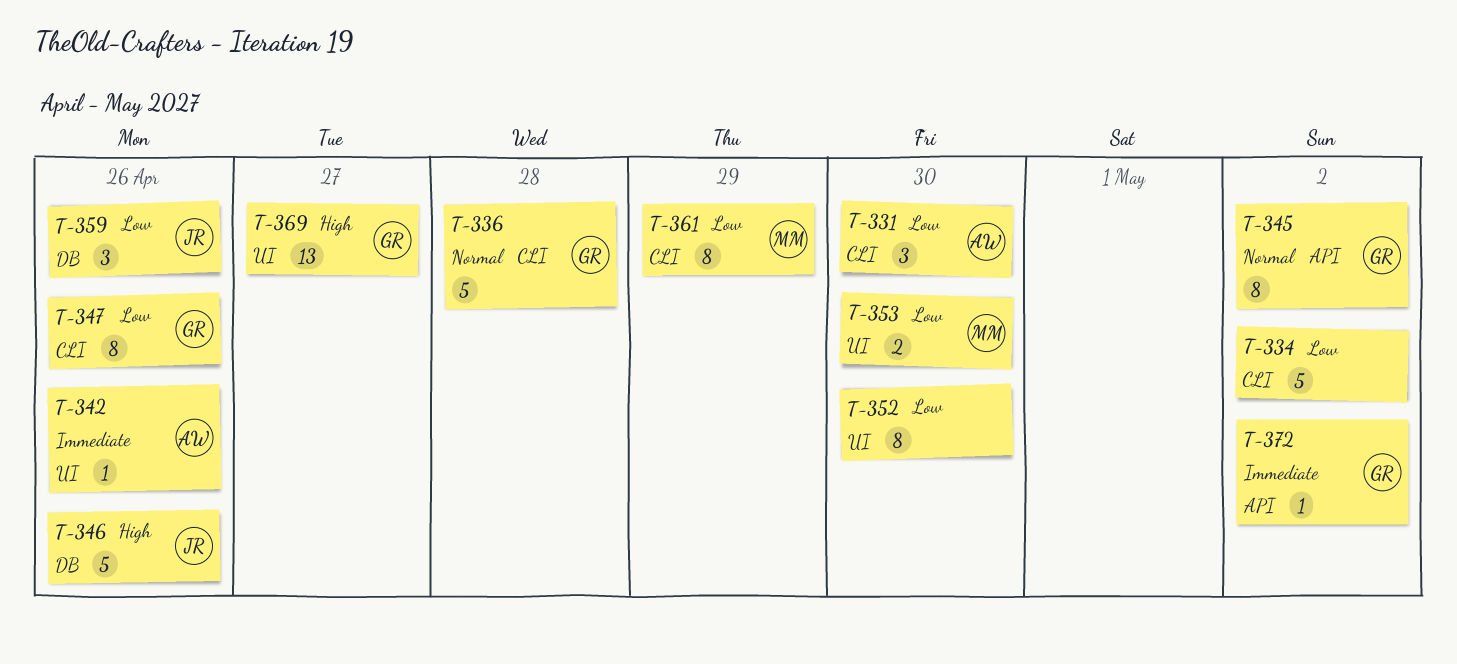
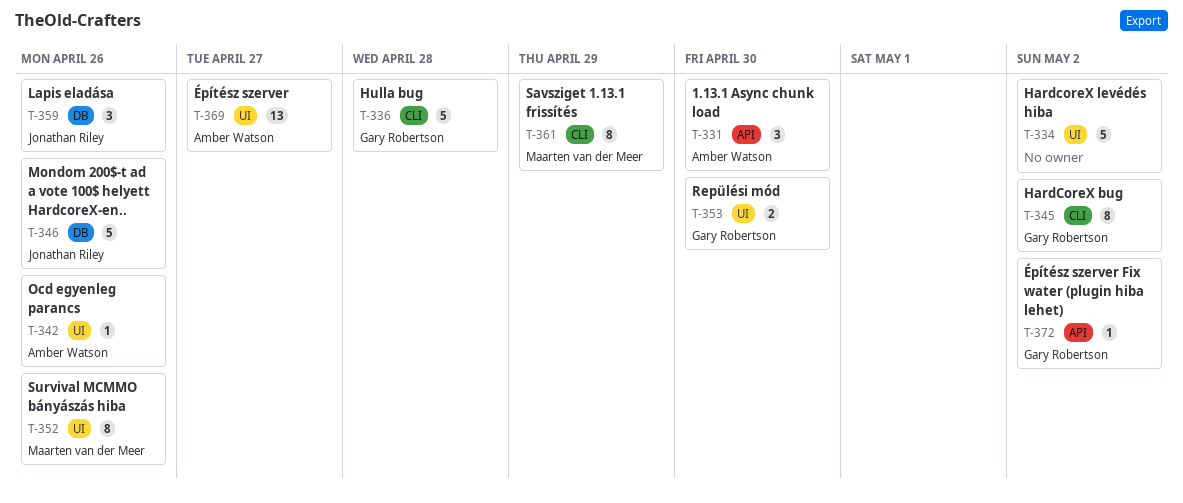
T-331, label: CLI -> API
T-334, label: CLI -> UI
T-345, label: API -> CLI
T-347: present -> none
T-352, owner: none -> Maarten van der Meer
T-352, due: Apr 30 -> Apr 26
T-353, owner: Maarten van der Meer -> Gary Robertson
T-369, owner: Gary Robertson -> Amber Watson

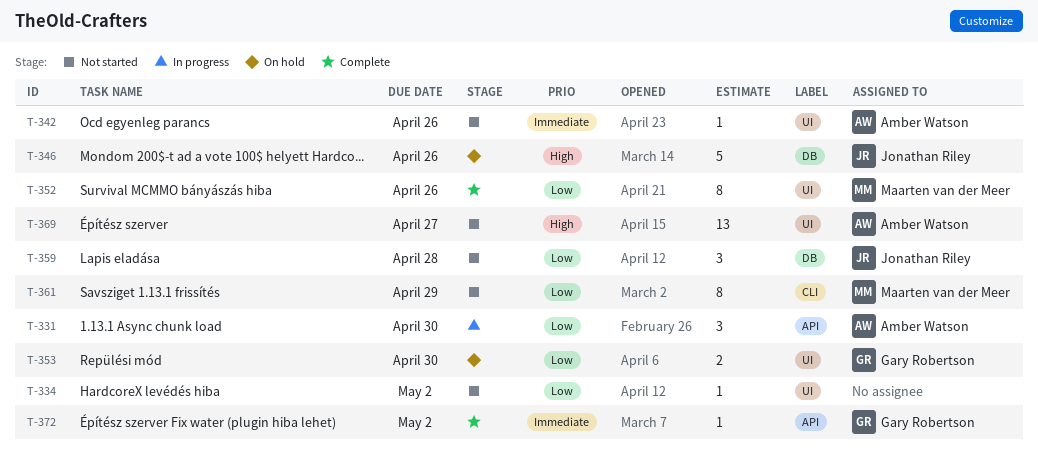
T-334, estimate: 5 -> 1
T-336: present -> none
T-345: present -> none
T-359, due: Apr 26 -> Apr 28

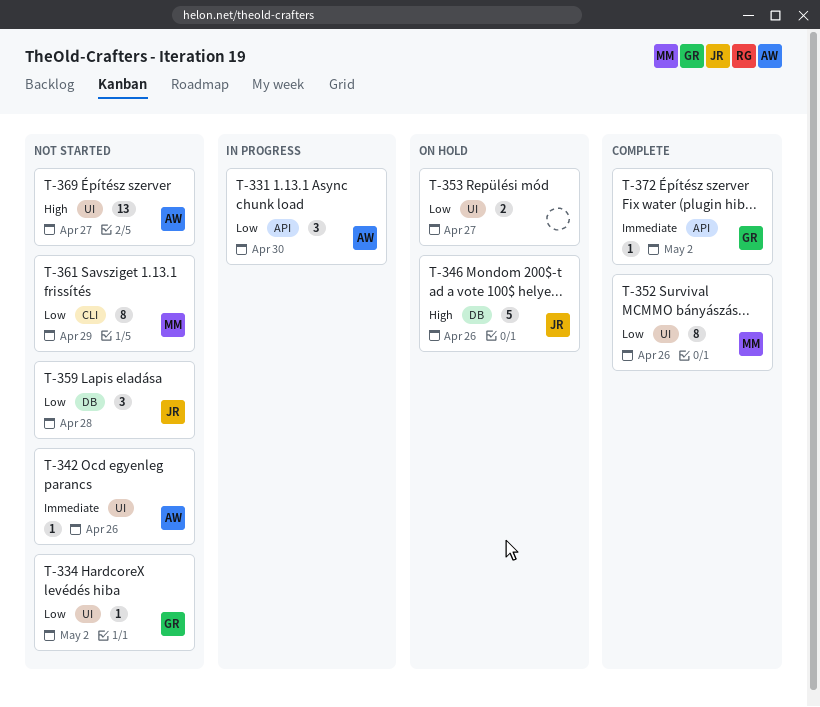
T-334, owner: none -> Gary Robertson
T-353, owner: Gary Robertson -> none
T-353, due: Apr 30 -> Apr 27

